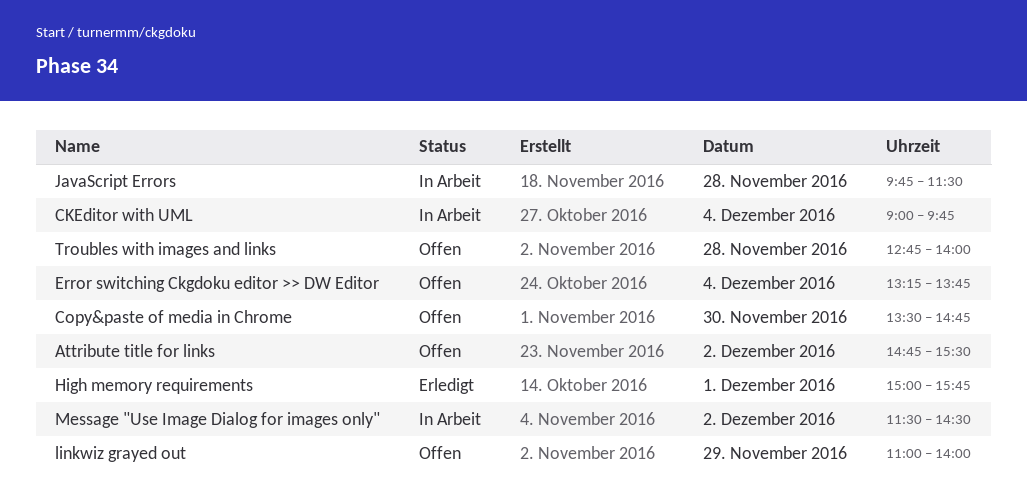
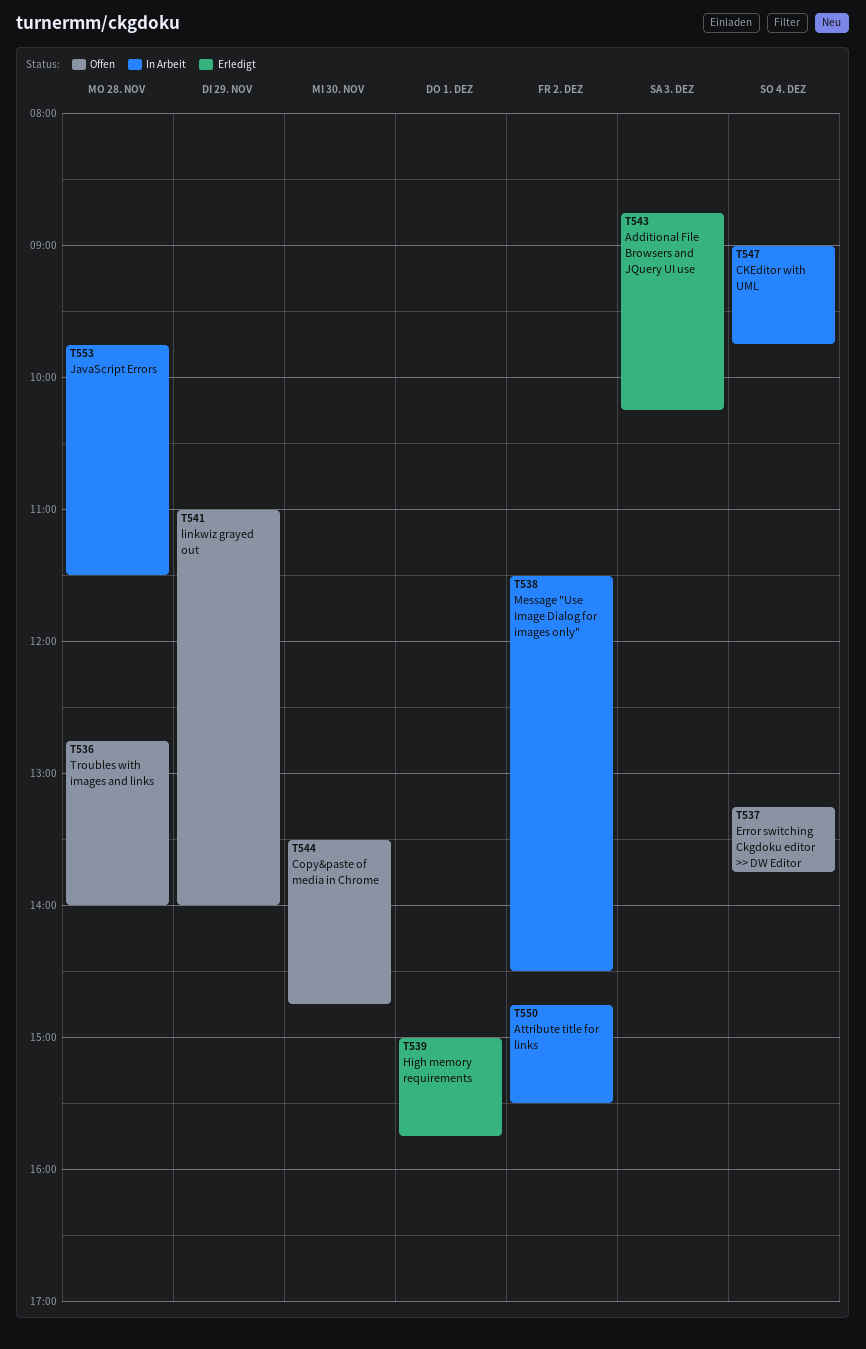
Additional File Browsers and JQuery UI use: none -> present
Attribute title for links, status: Offen -> In Arbeit

